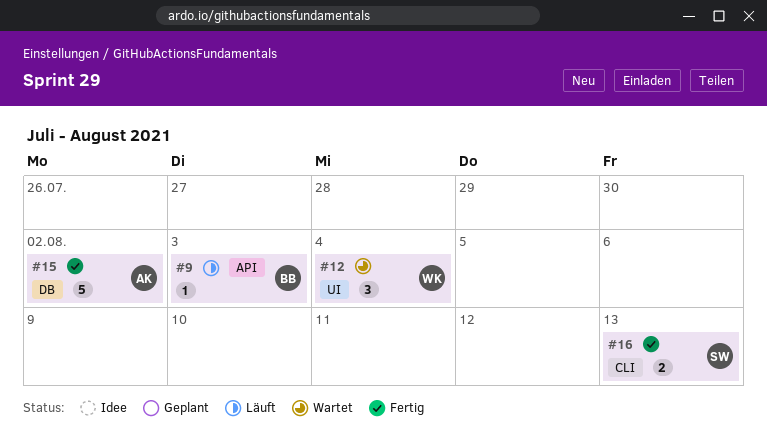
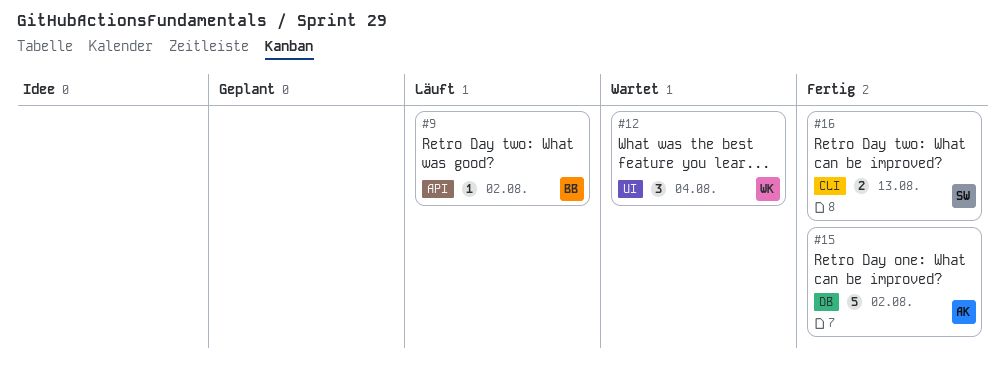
#9, due: Aug 3 -> Aug 2

